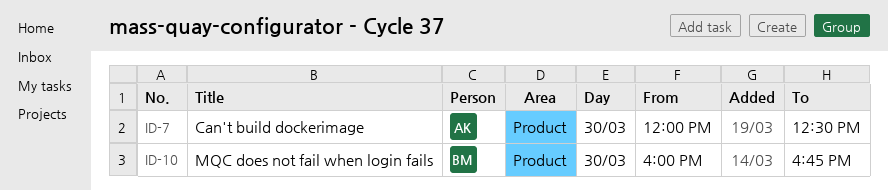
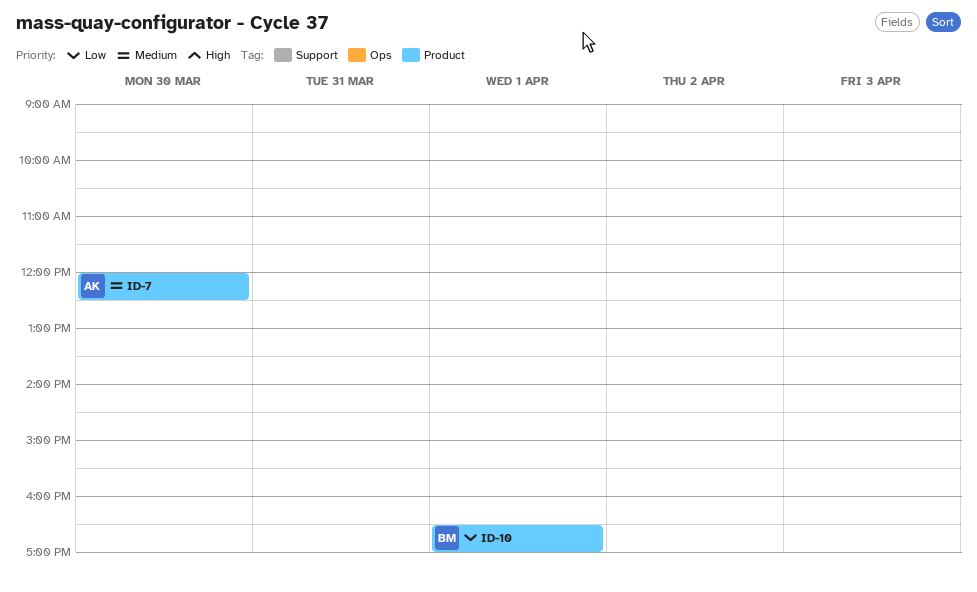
ID-10, day: Mar 30 -> Apr 1
ID-10, begins: 16:00 -> 16:30
ID-10, ends: 16:45 -> 17:00

